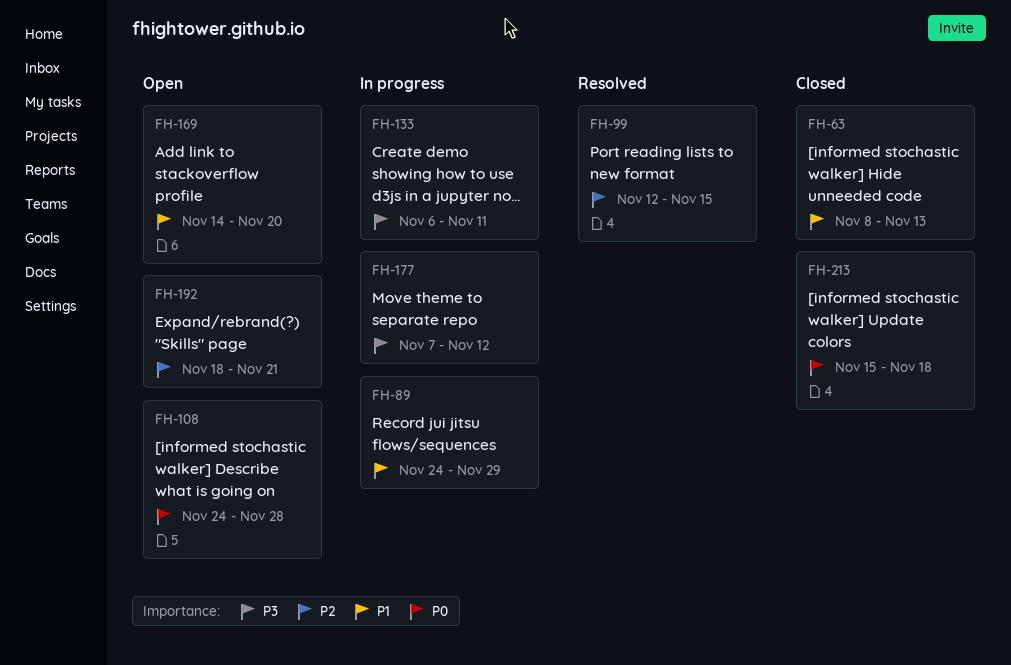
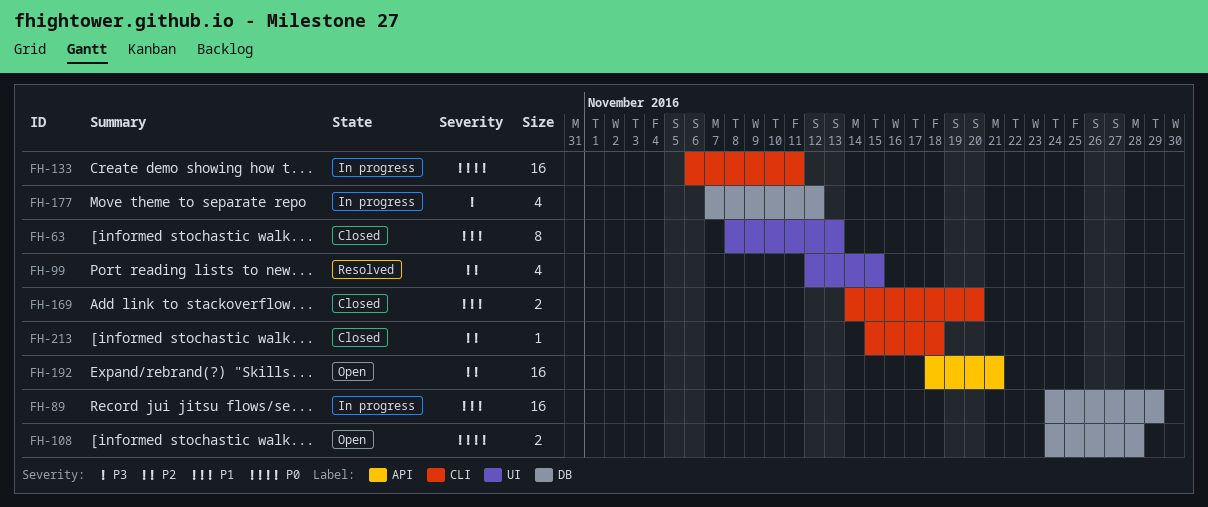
FH-133, priority: P3 -> P0
FH-169, status: Open -> Closed
FH-213, priority: P0 -> P2

